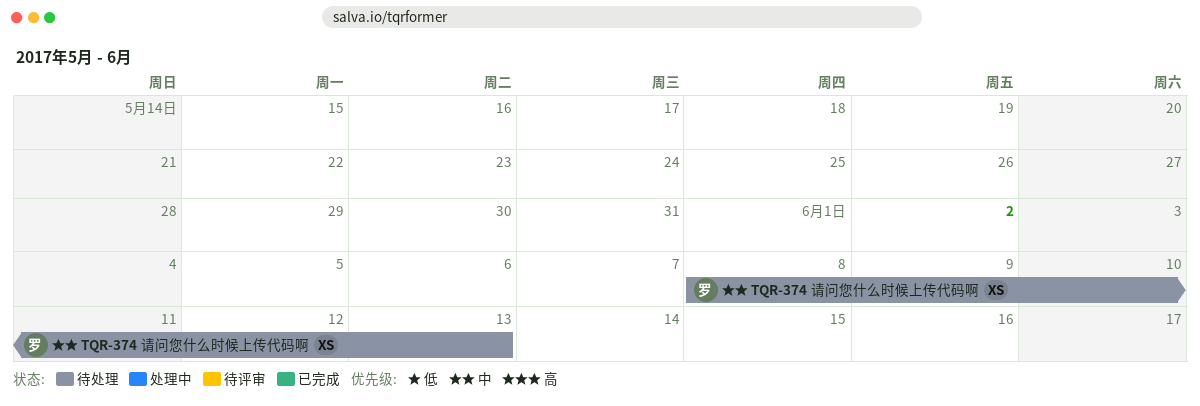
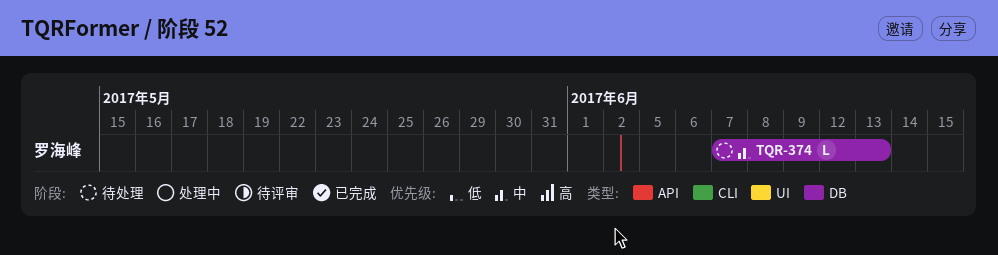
TQR-374, estimate: XS -> L
TQR-374, start: Jun 8 -> Jun 7

